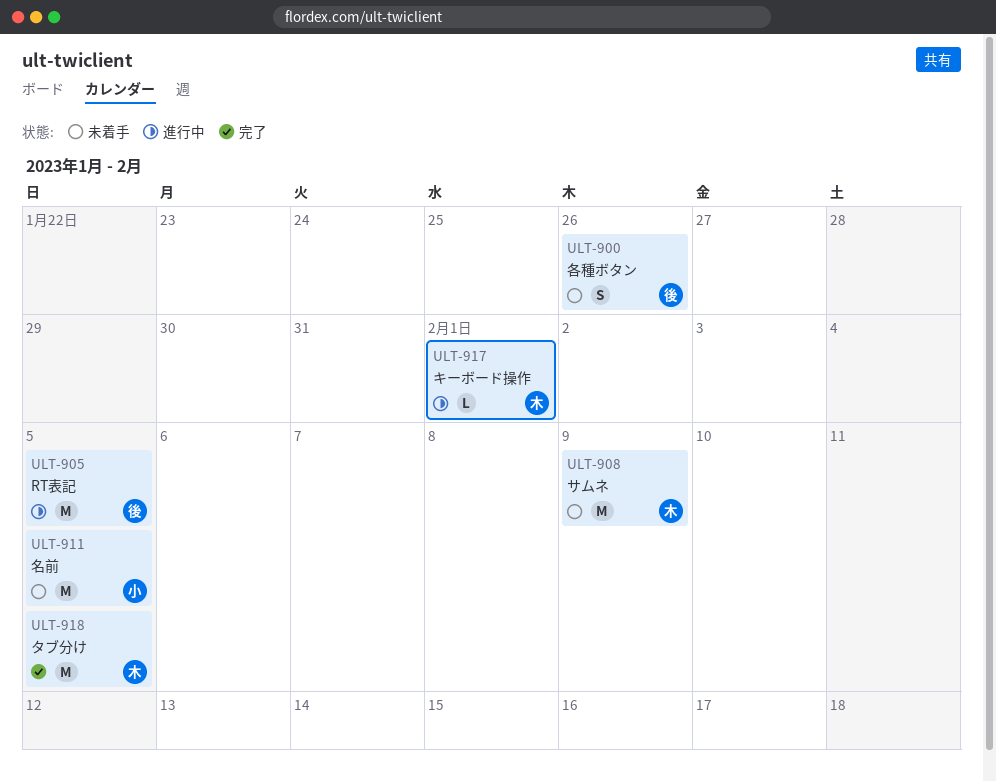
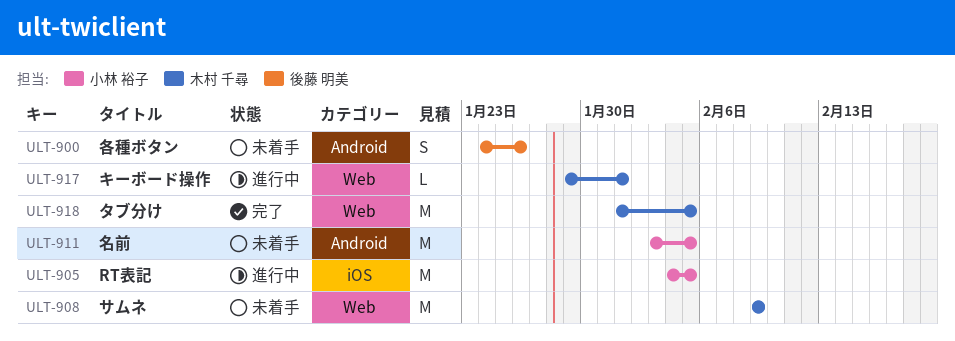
ULT-905, owner: 後藤 明美 -> 小林 裕子

